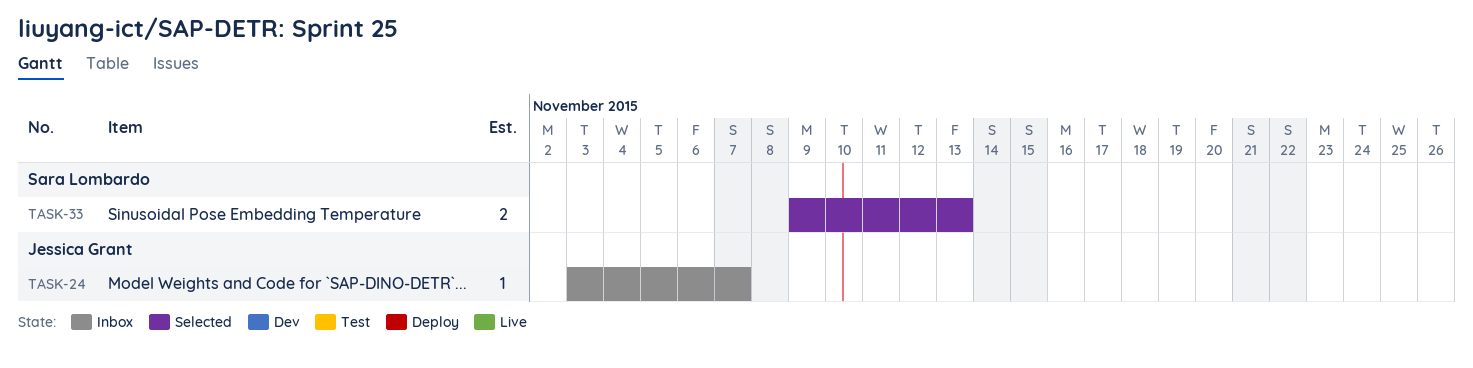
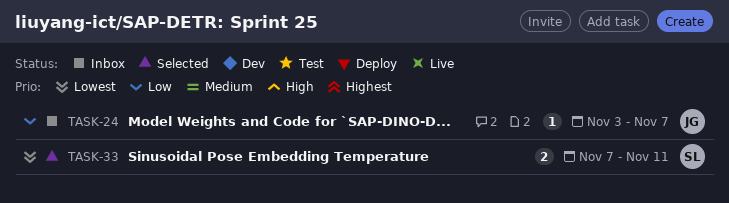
TASK-33, start: Nov 9 -> Nov 7
TASK-33, due: Nov 13 -> Nov 11

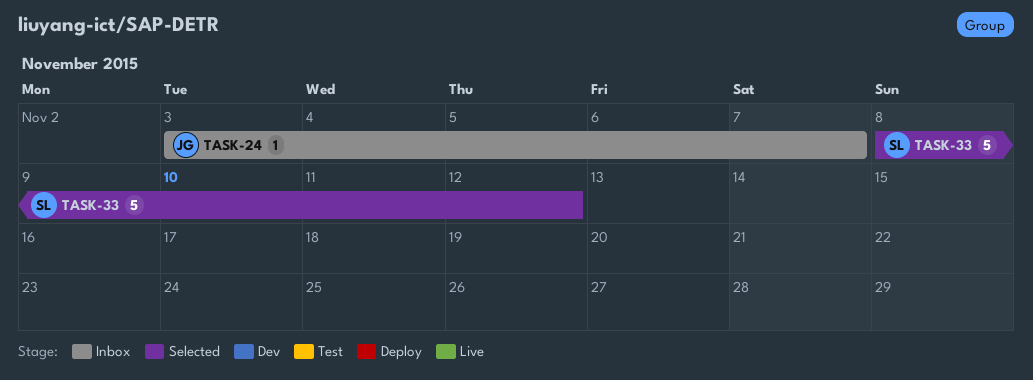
TASK-33, estimate: 2 -> 5
TASK-33, start: Nov 7 -> Nov 8
TASK-33, due: Nov 11 -> Nov 12

